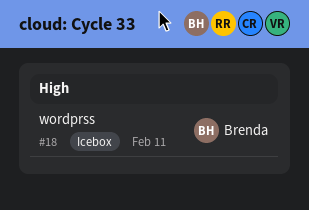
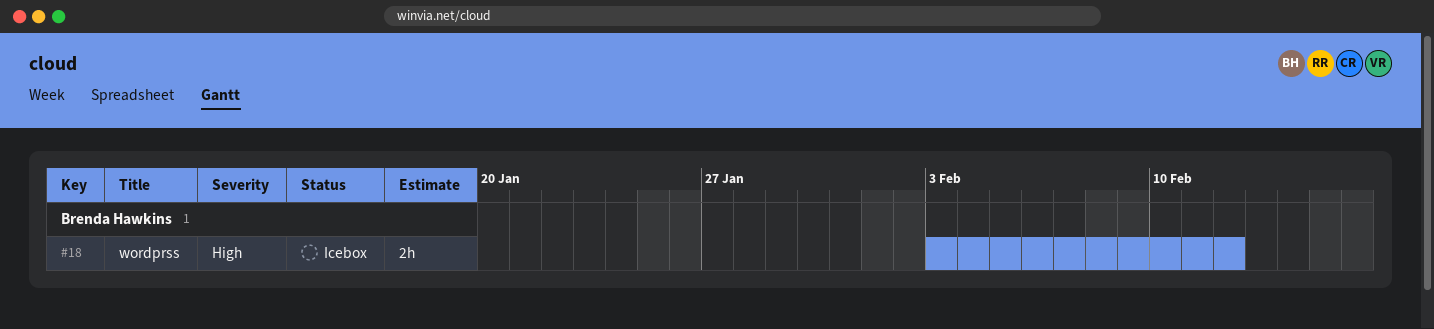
#18, due: Feb 11 -> Feb 12

